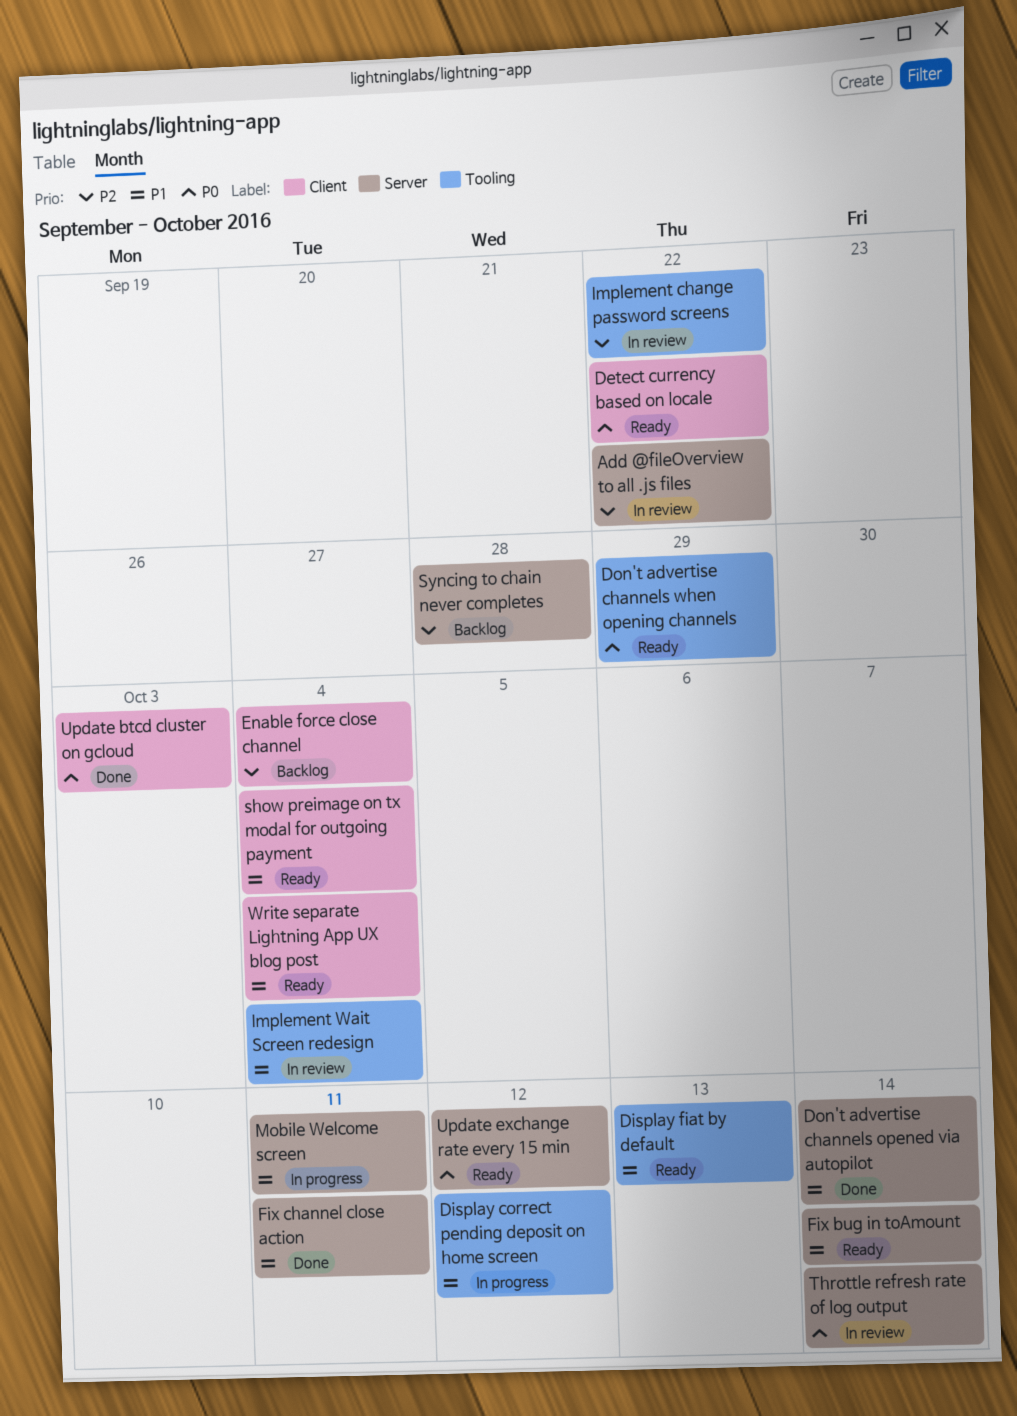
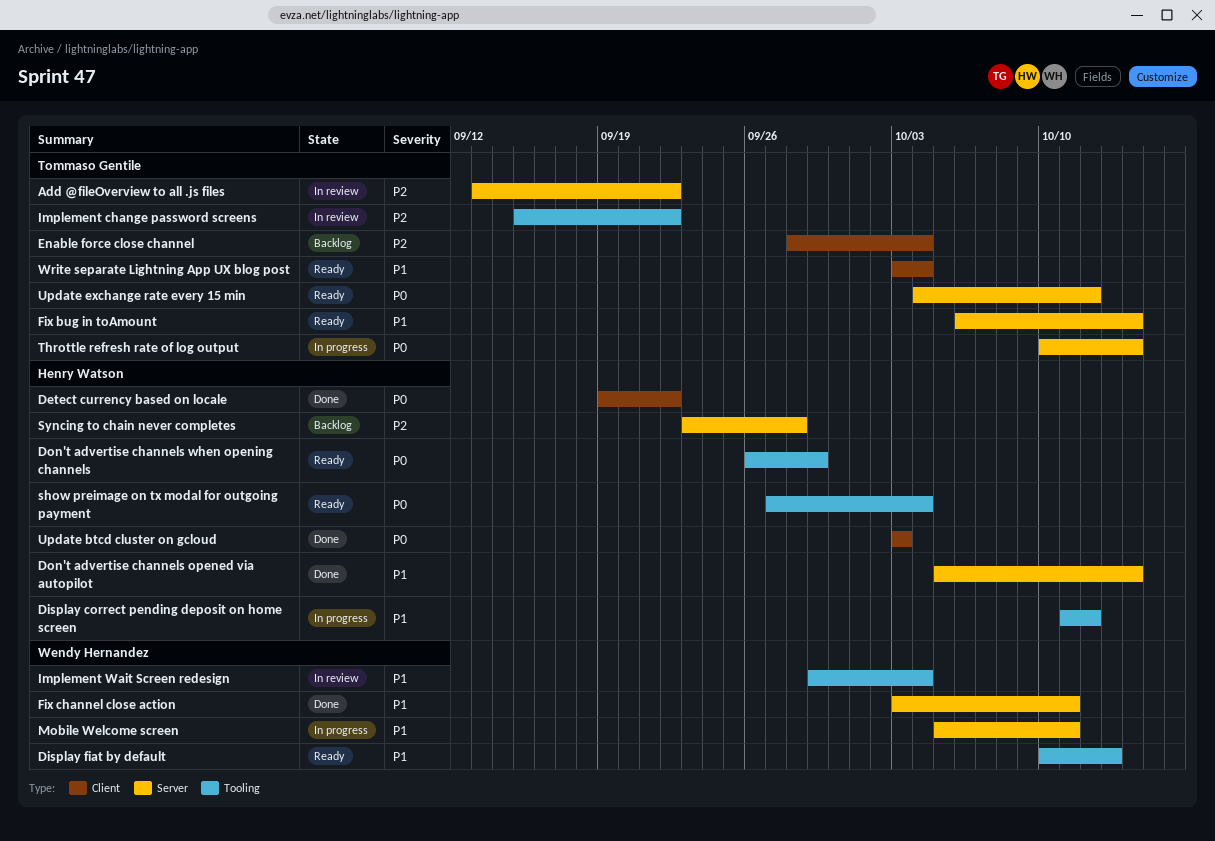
Detect currency based on locale, status: Ready -> Done
show preimage on tx modal for outgoing payment, priority: P1 -> P0
show preimage on tx modal for outgoing payment, label: Client -> Tooling
Throttle refresh rate of log output, status: In review -> In progress

